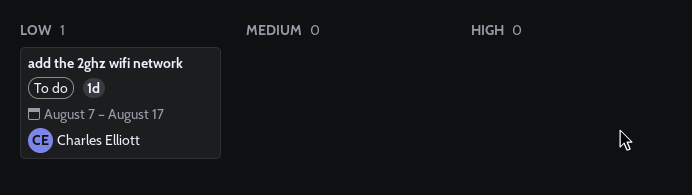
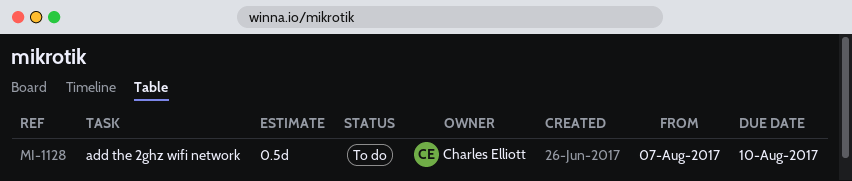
add the 2ghz wifi network, estimate: 1d -> 0.5d
add the 2ghz wifi network, due: Aug 17 -> Aug 10

